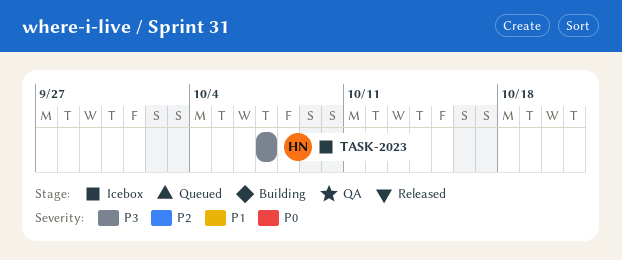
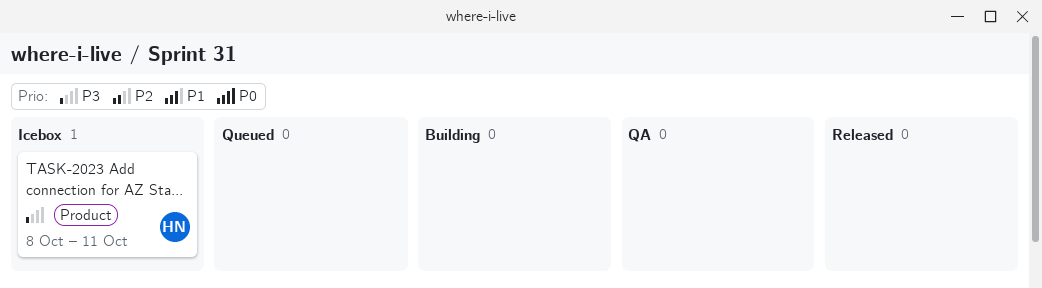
TASK-2023, start: Oct 7 -> Oct 8
TASK-2023, due: Oct 7 -> Oct 11

